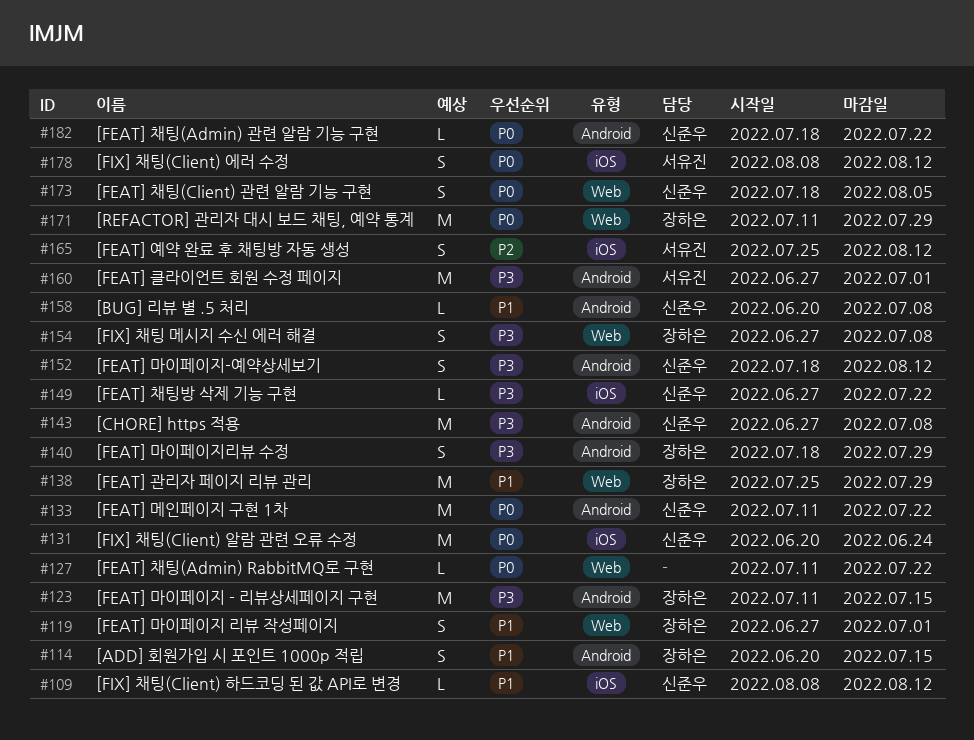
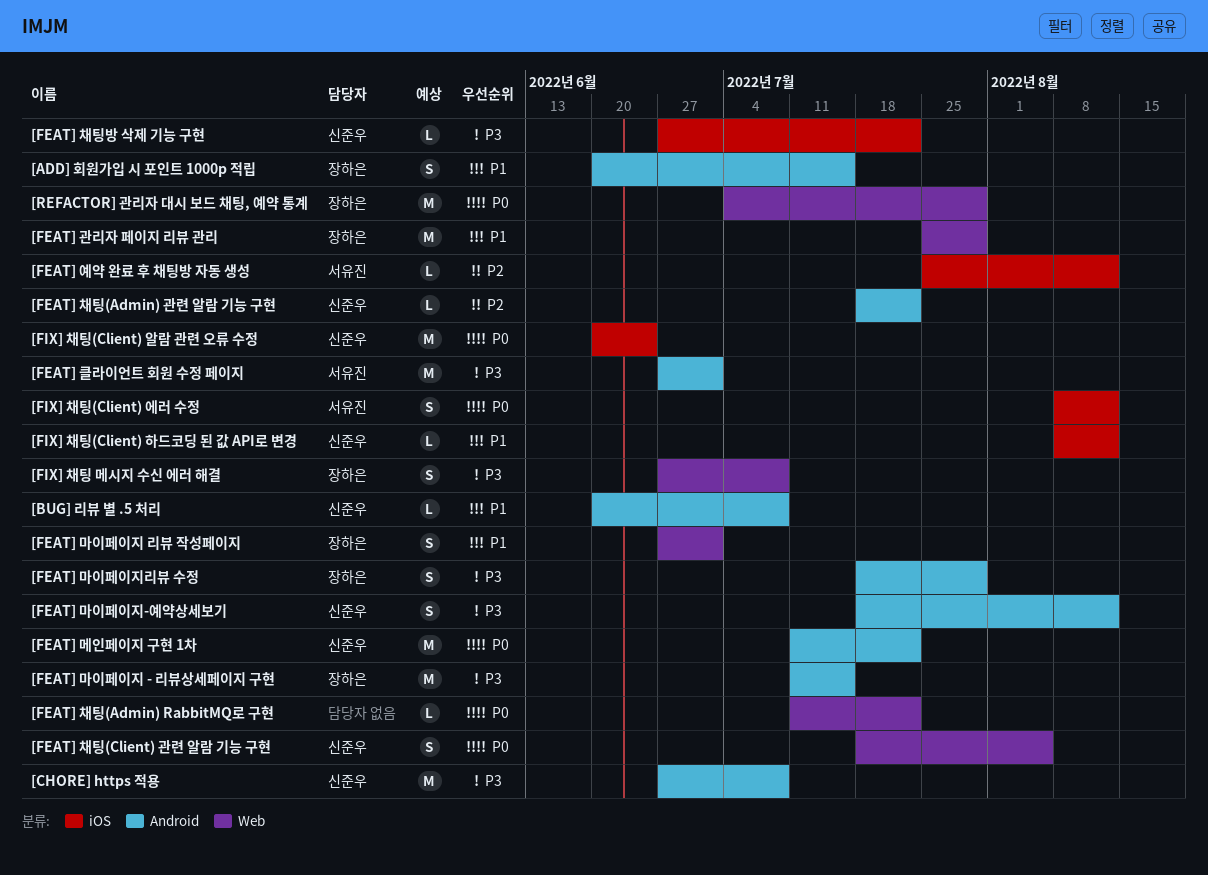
[FEAT] 예약 완료 후 채팅방 자동 생성, estimate: S -> L
[FEAT] 채팅(Admin) 관련 알람 기능 구현, priority: P0 -> P2
[REFACTOR] 관리자 대시 보드 채팅, 예약 통계, start: Jul 11 -> Jul 4

